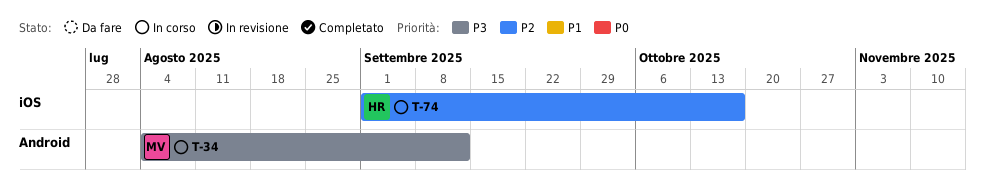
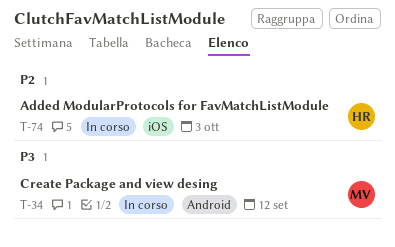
T-74, due: Oct 17 -> Oct 3

